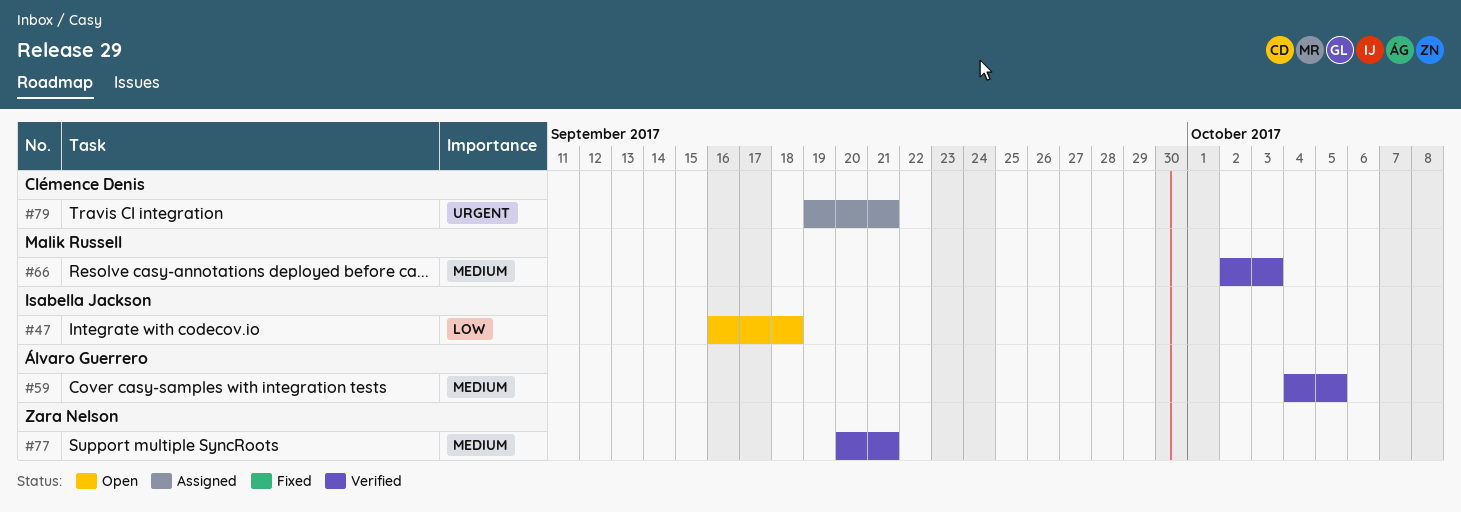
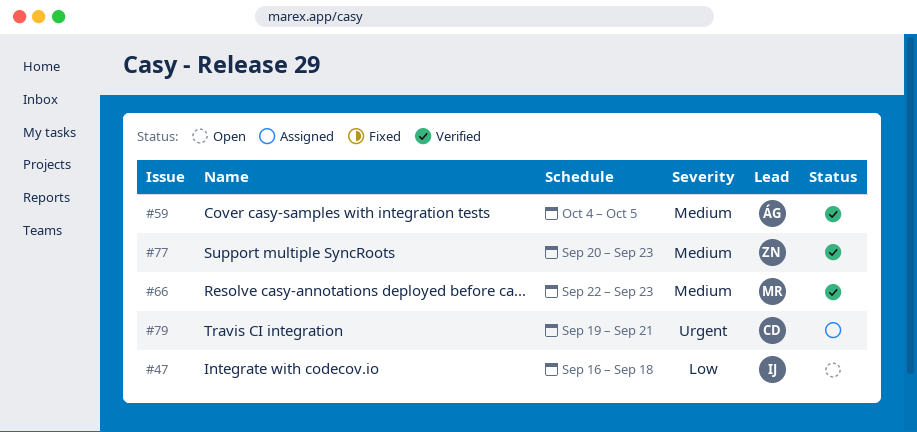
#66, start: Oct 2 -> Sep 22
#66, due: Oct 3 -> Sep 23
#77, due: Sep 21 -> Sep 23

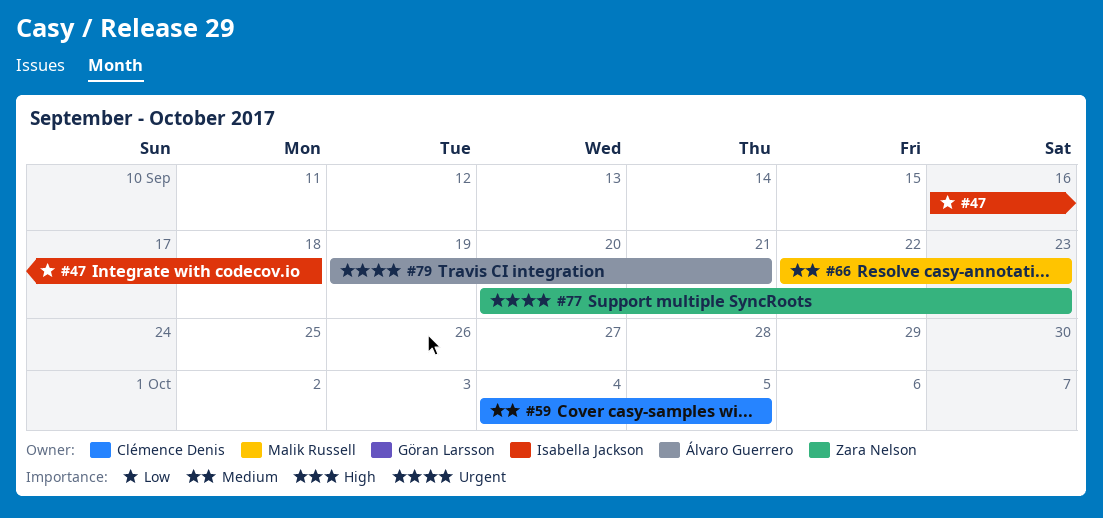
#59, owner: Álvaro Guerrero -> Clémence Denis
#77, priority: Medium -> Urgent
#79, owner: Clémence Denis -> Álvaro Guerrero

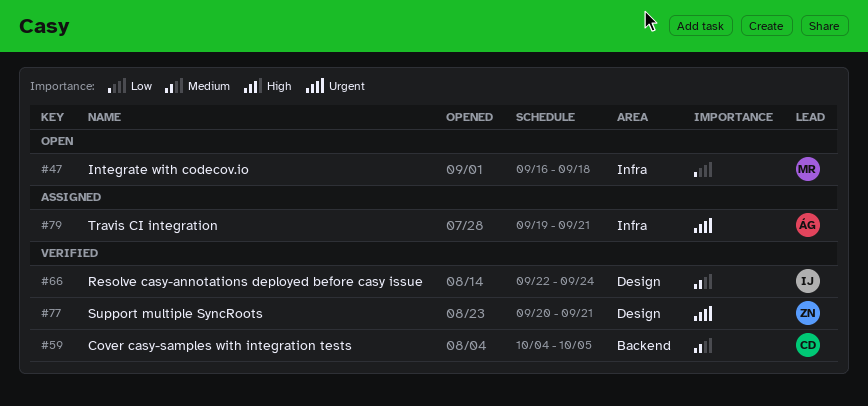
#47, owner: Isabella Jackson -> Malik Russell
#66, owner: Malik Russell -> Isabella Jackson
#66, due: Sep 23 -> Sep 24
#77, due: Sep 23 -> Sep 21

